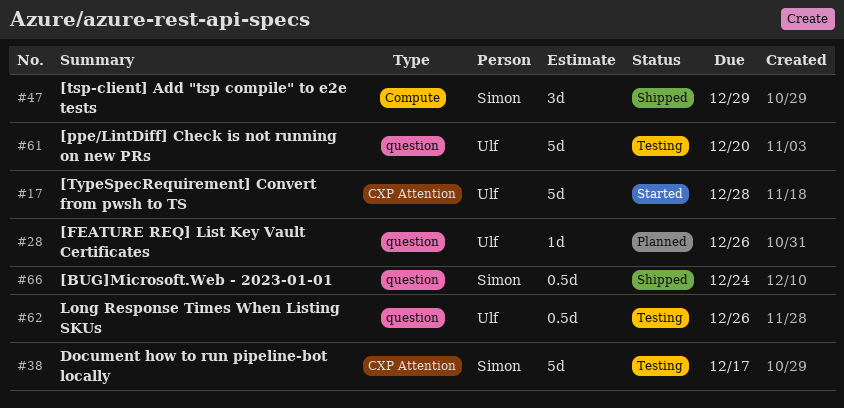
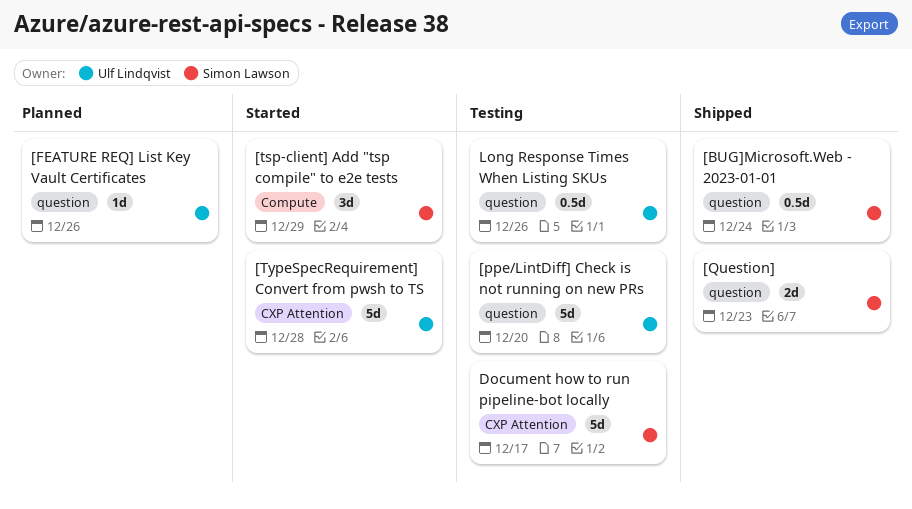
[Question]: none -> present
[tsp-client] Add "tsp compile" to e2e tests, status: Shipped -> Started

